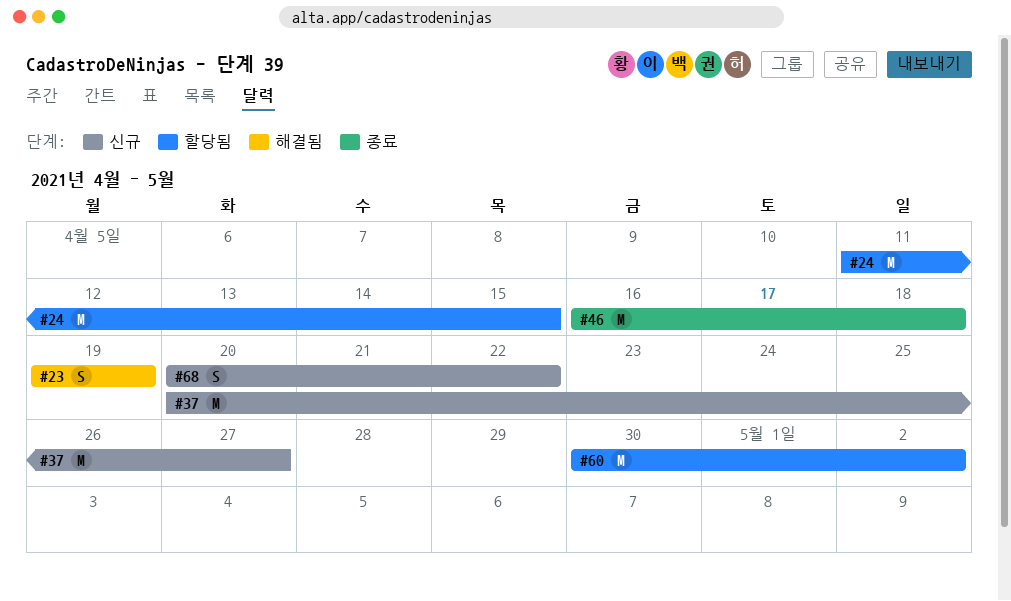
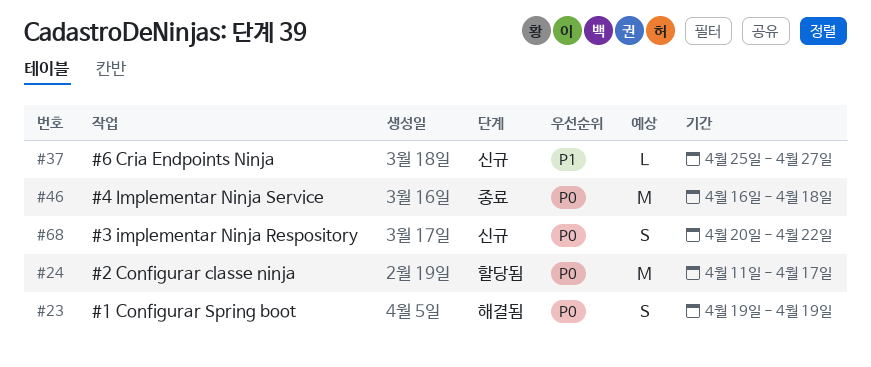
#24, due: Apr 15 -> Apr 17
#37, estimate: M -> L
#37, start: Apr 20 -> Apr 25
#60: present -> none

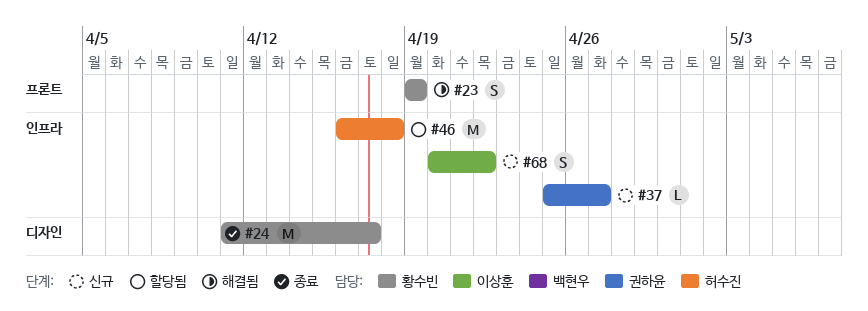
#24, status: 할당됨 -> 종료
#46, status: 종료 -> 할당됨

